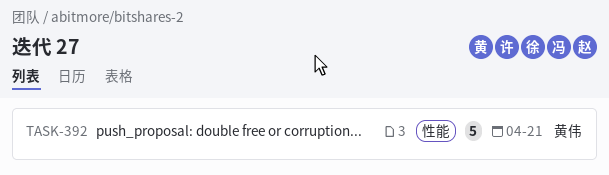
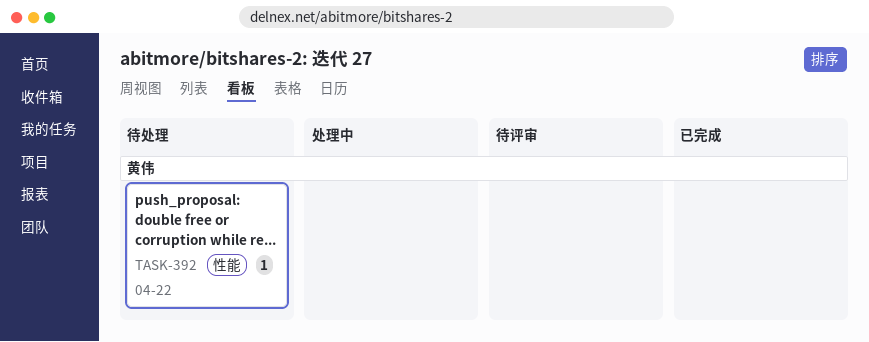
TASK-392, estimate: 5 -> 1
TASK-392, due: Apr 21 -> Apr 22

